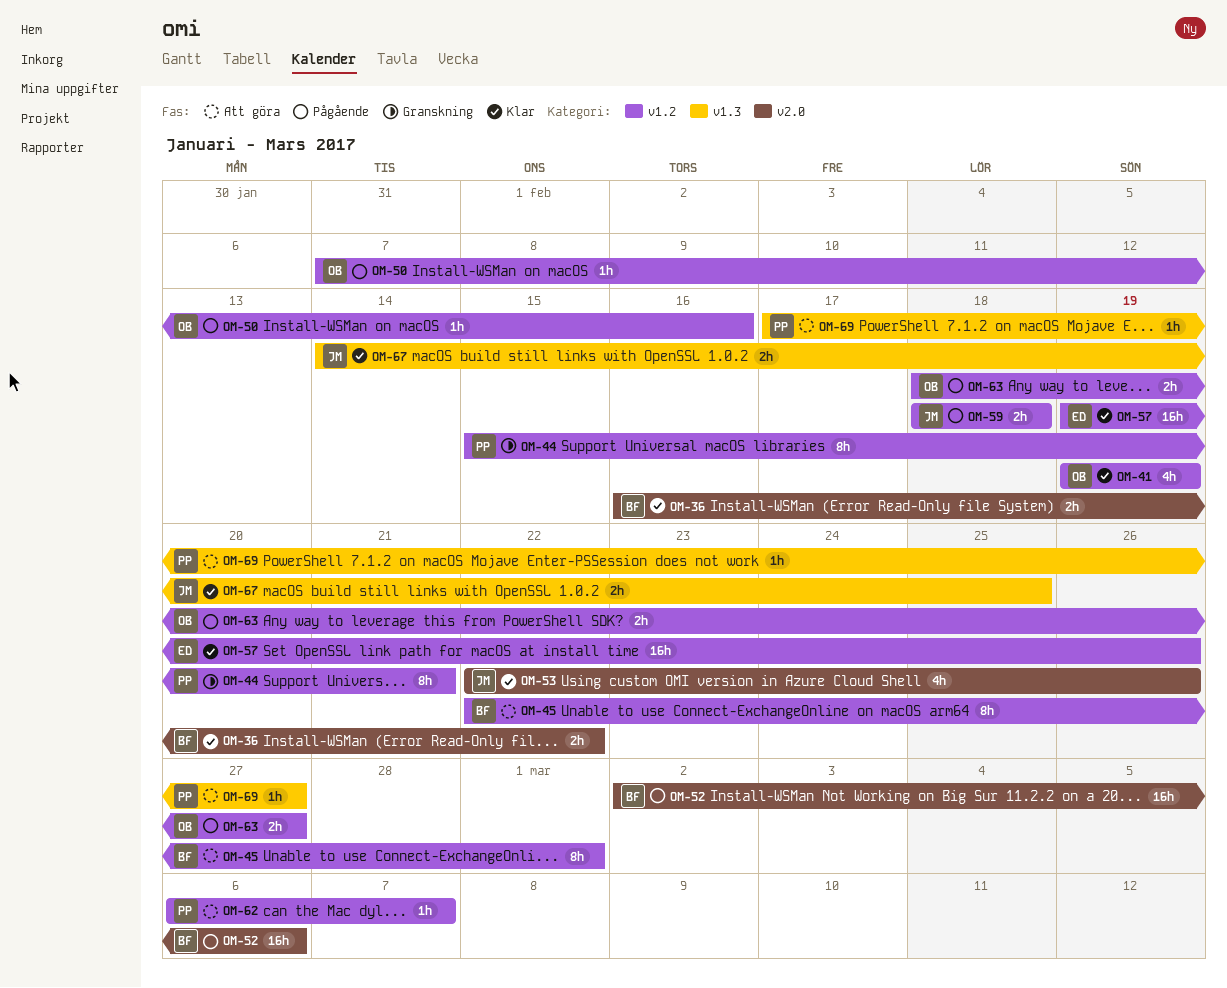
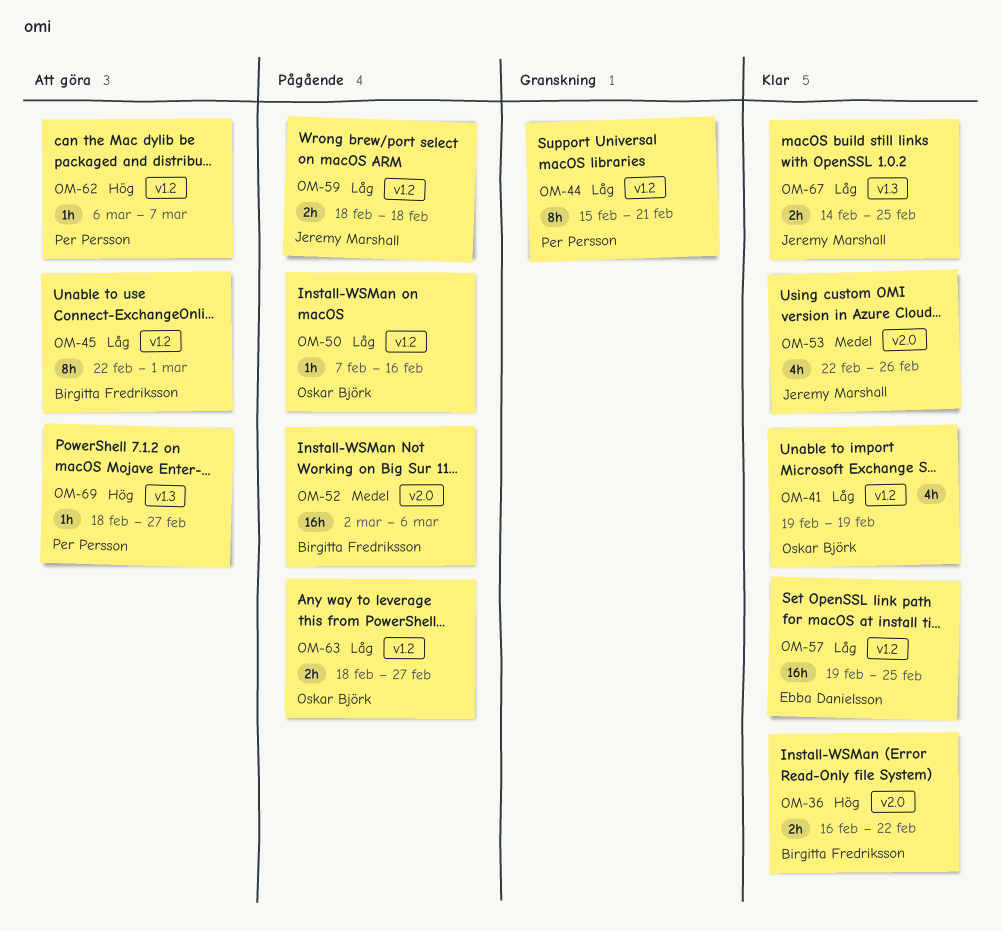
OM-57, due: Feb 26 -> Feb 25
OM-69, start: Feb 17 -> Feb 18

